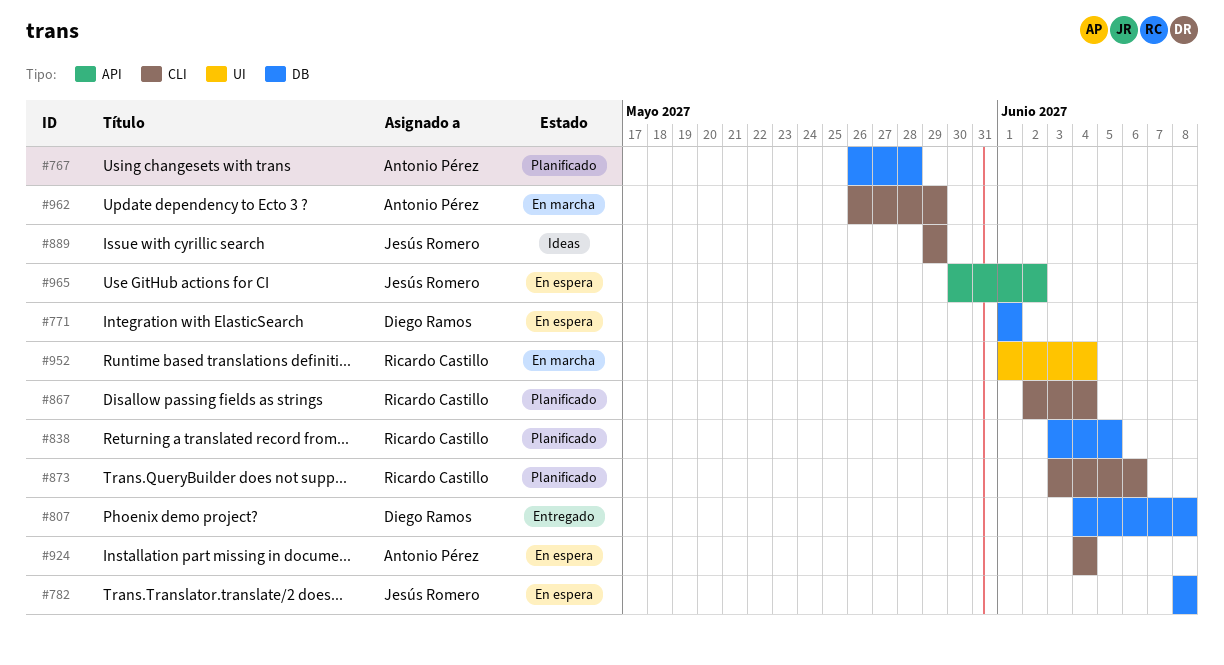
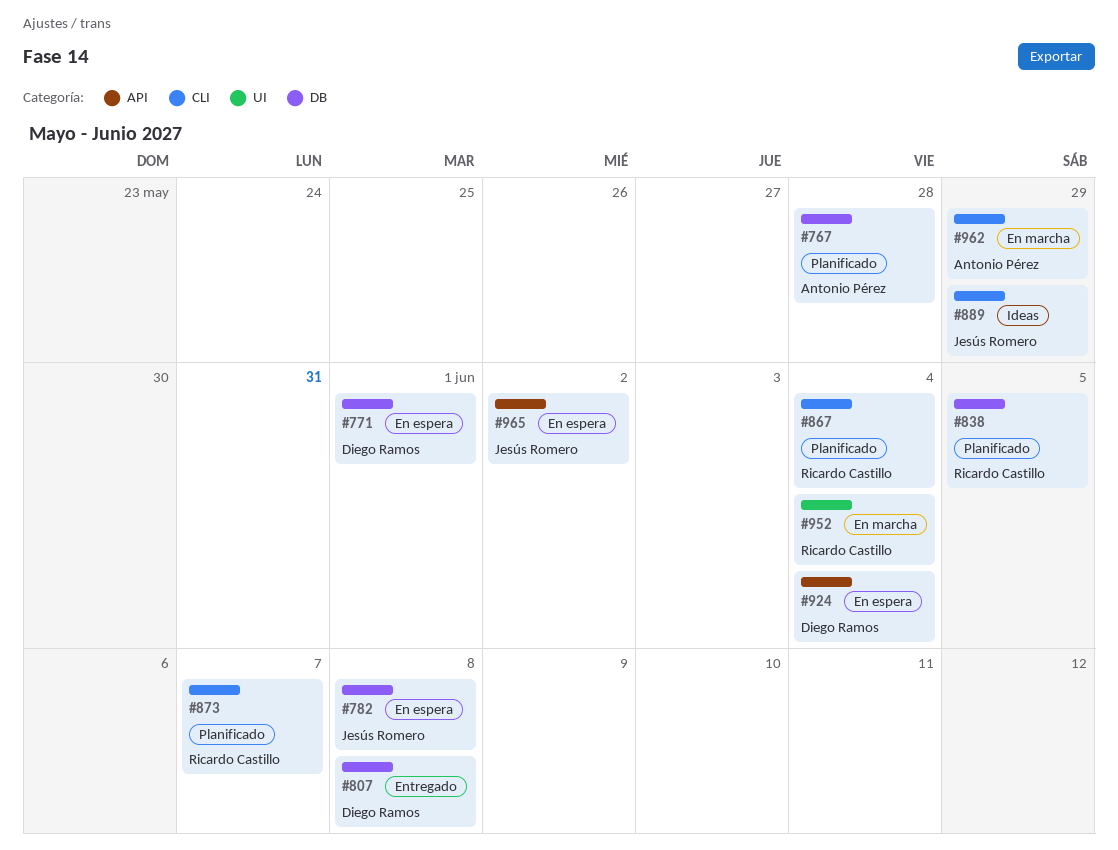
#873, due: Jun 6 -> Jun 7
#924, owner: Antonio Pérez -> Diego Ramos
#924, label: CLI -> API

